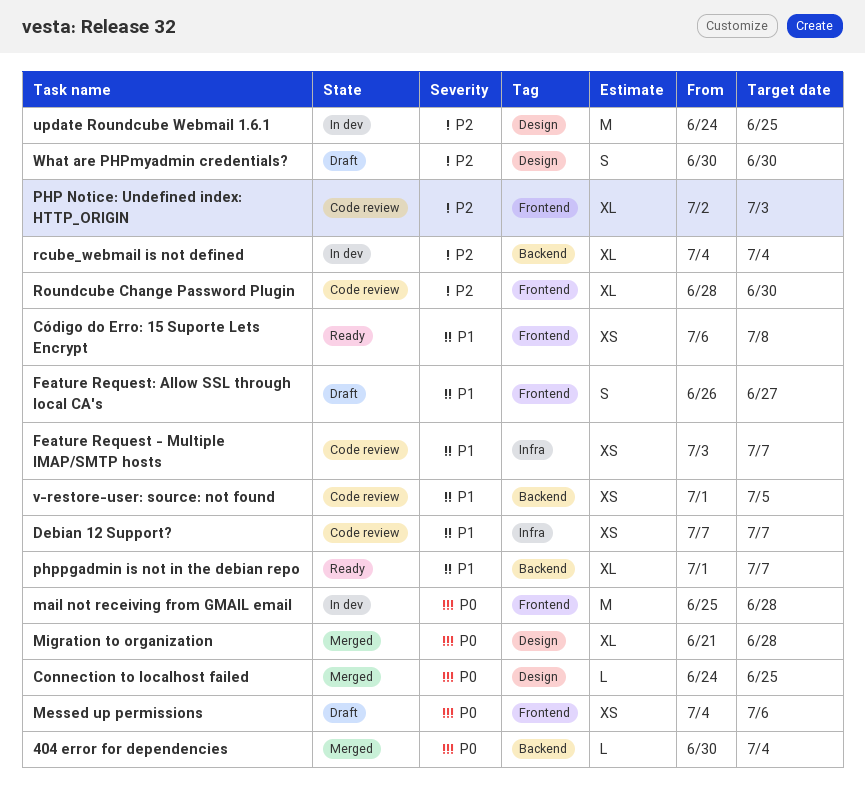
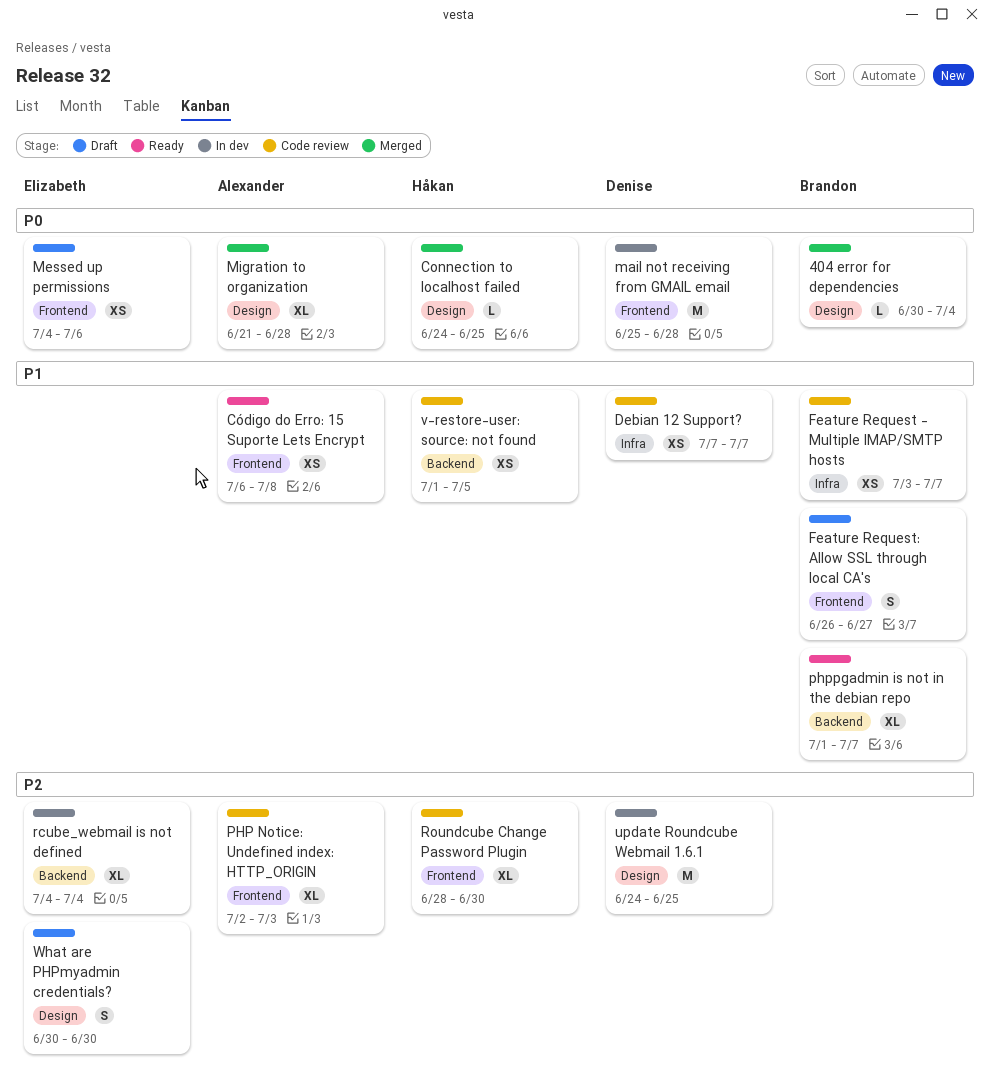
404 error for dependencies, label: Backend -> Design

